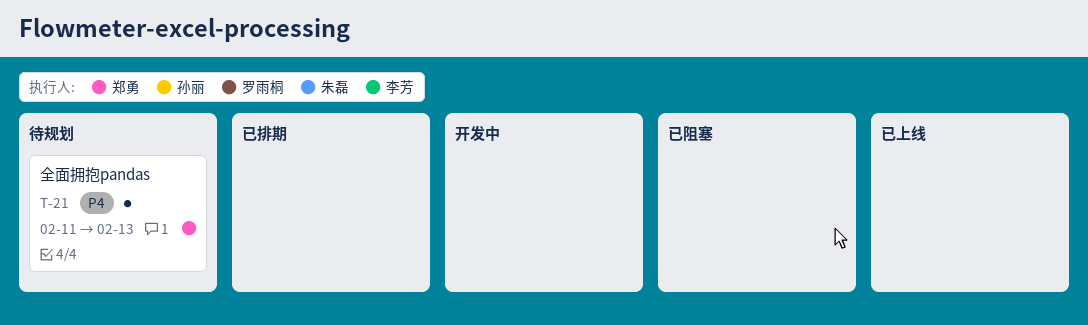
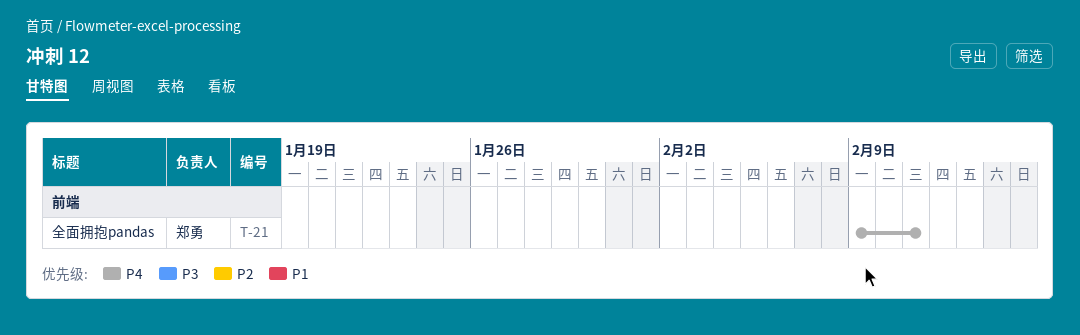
T-21, start: Feb 11 -> Feb 9
T-21, due: Feb 13 -> Feb 11

